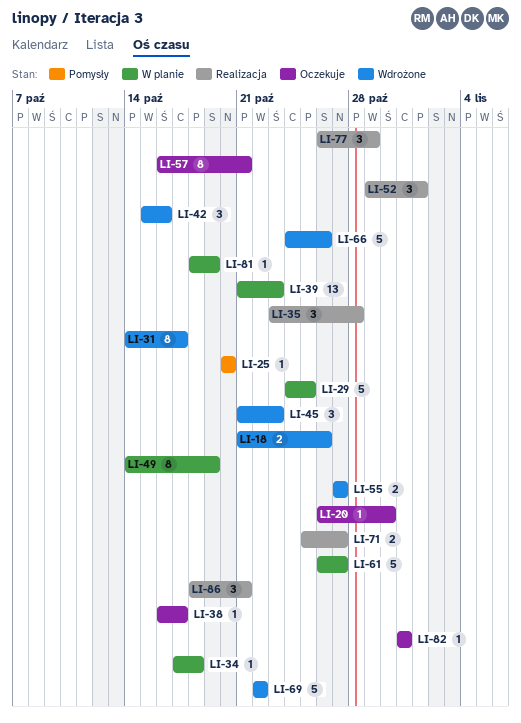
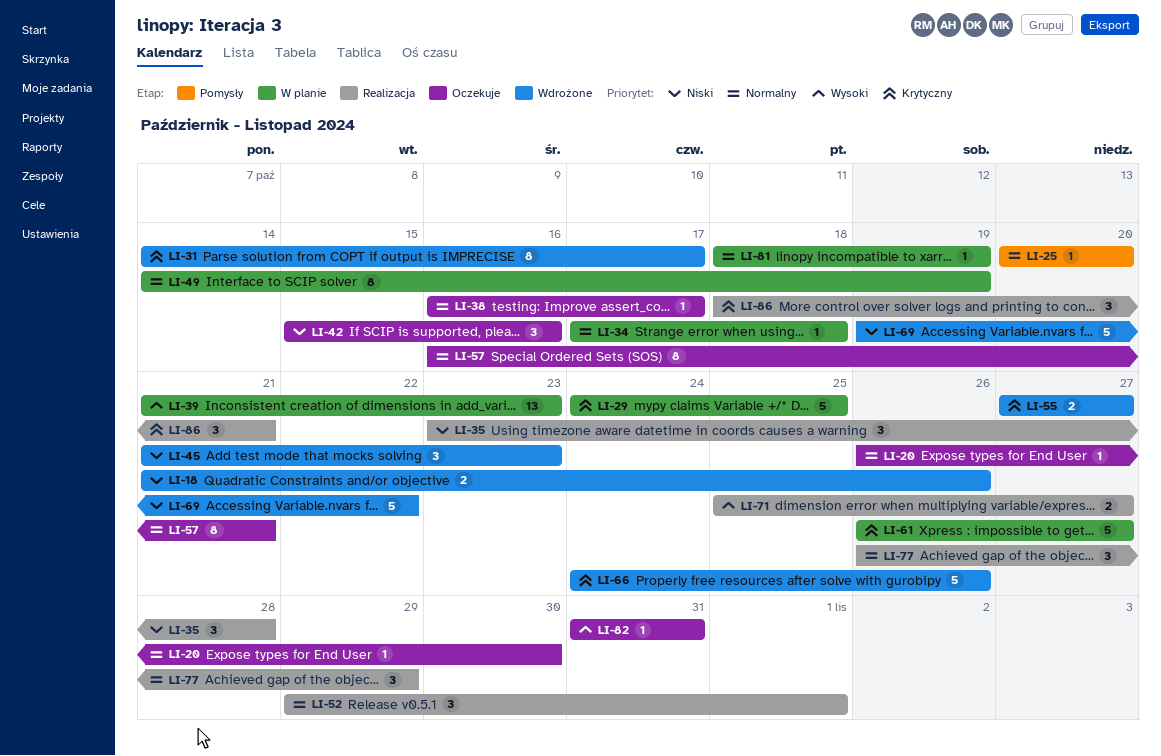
LI-42, status: Wdrożone -> Oczekuje
LI-69, start: Oct 22 -> Oct 19

